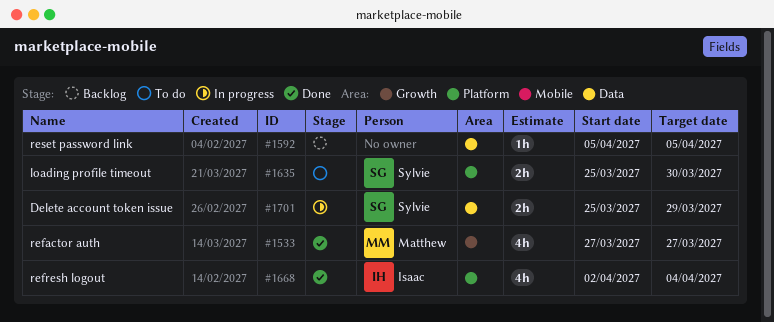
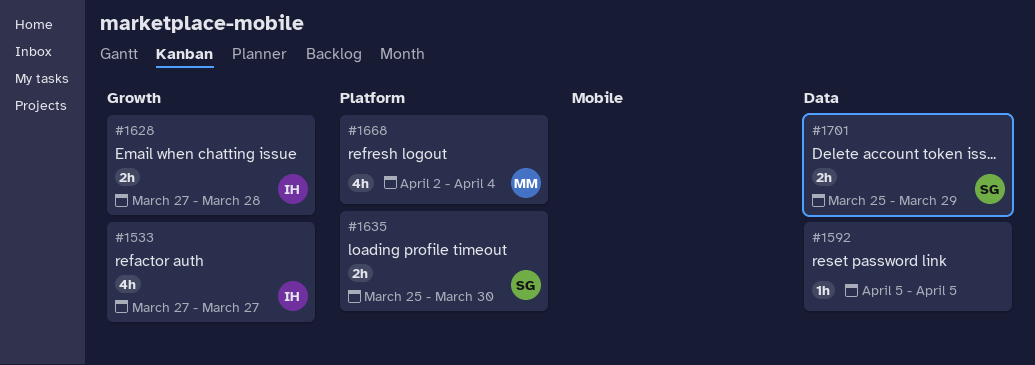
#1533, owner: Matthew -> Isaac
#1628: none -> present
#1668, owner: Isaac -> Matthew

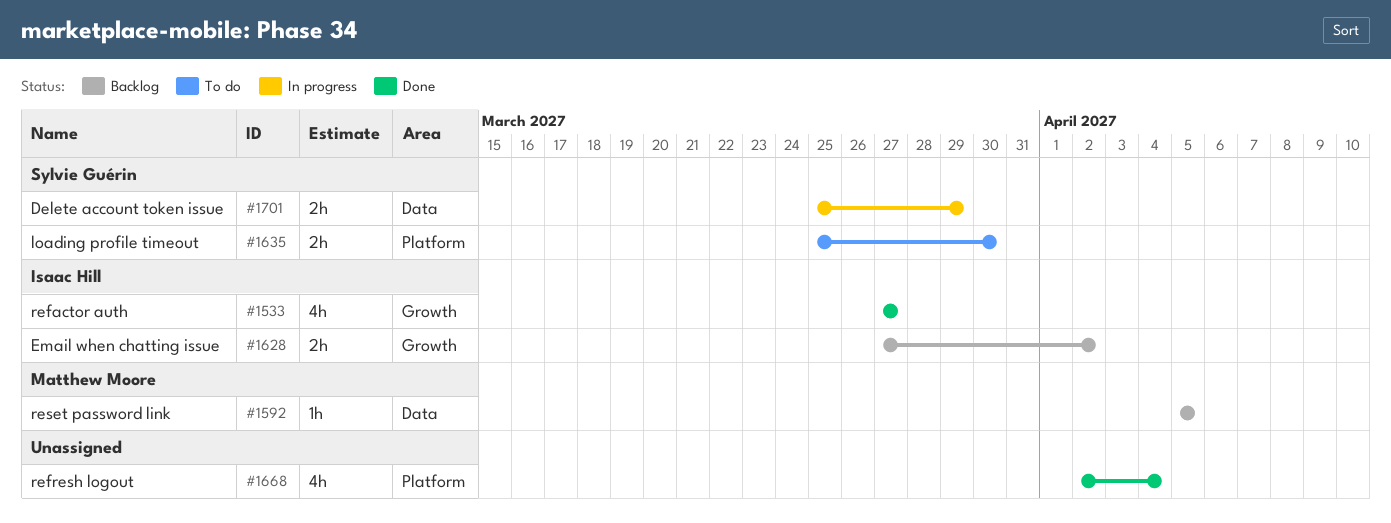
#1592, owner: none -> Matthew Moore
#1628, due: Mar 28 -> Apr 2
#1668, owner: Matthew Moore -> none

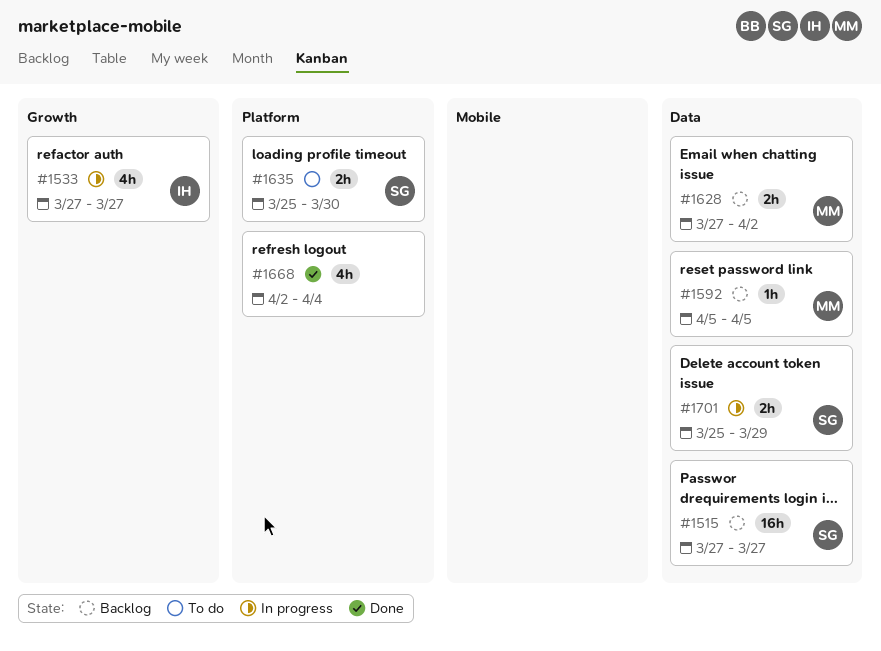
#1515: none -> present
#1533, status: Done -> In progress
#1628, owner: Isaac Hill -> Matthew Moore
#1628, label: Growth -> Data

